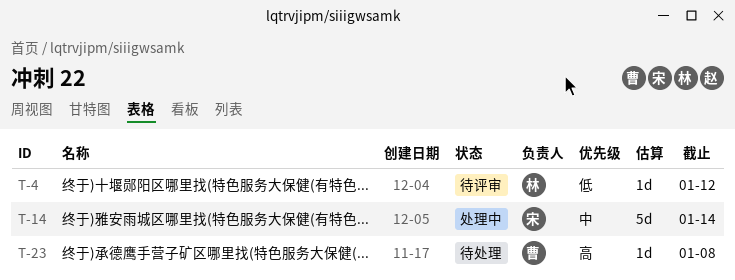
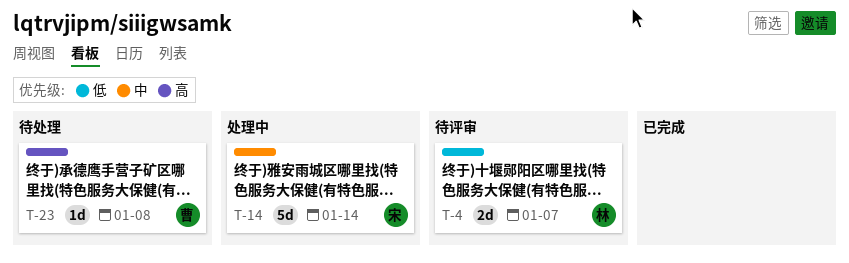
T-4, estimate: 1d -> 2d
T-4, due: Jan 12 -> Jan 7

